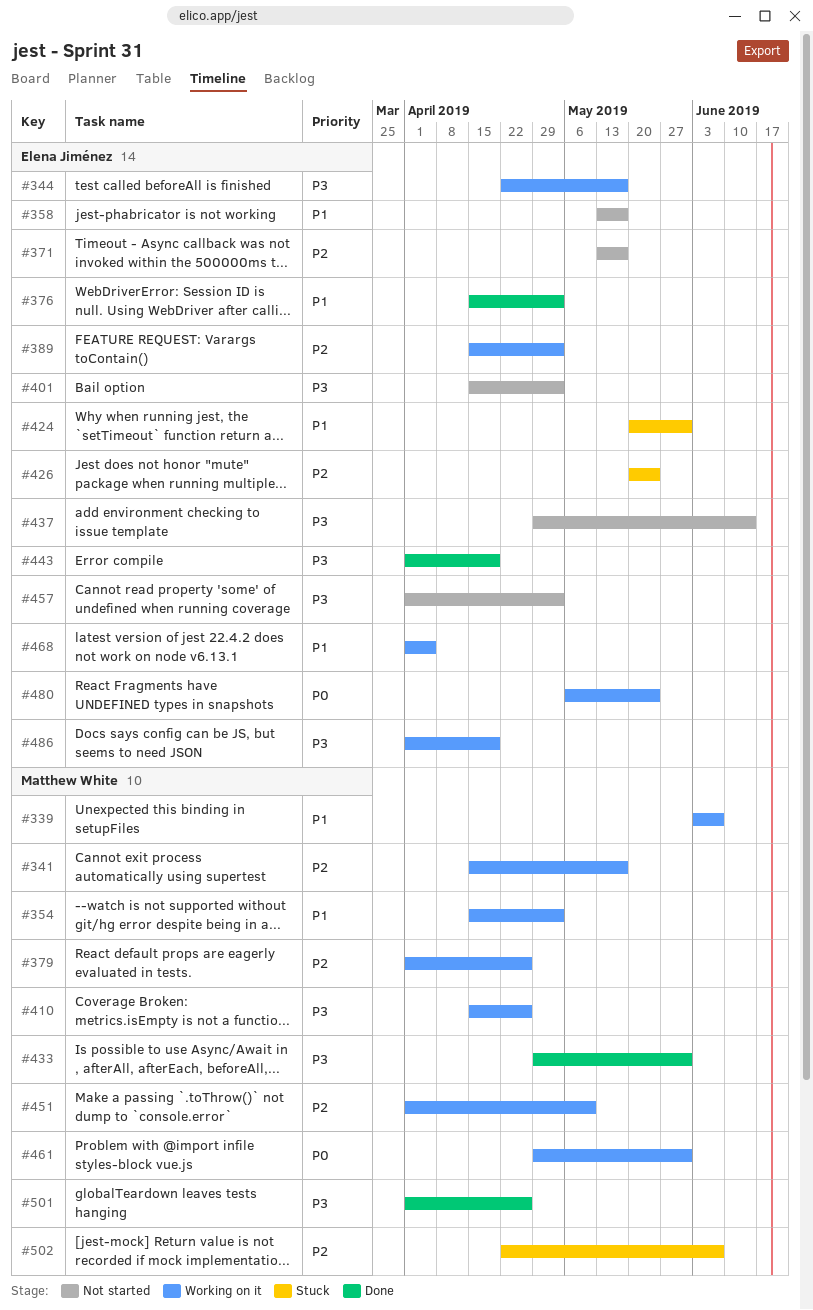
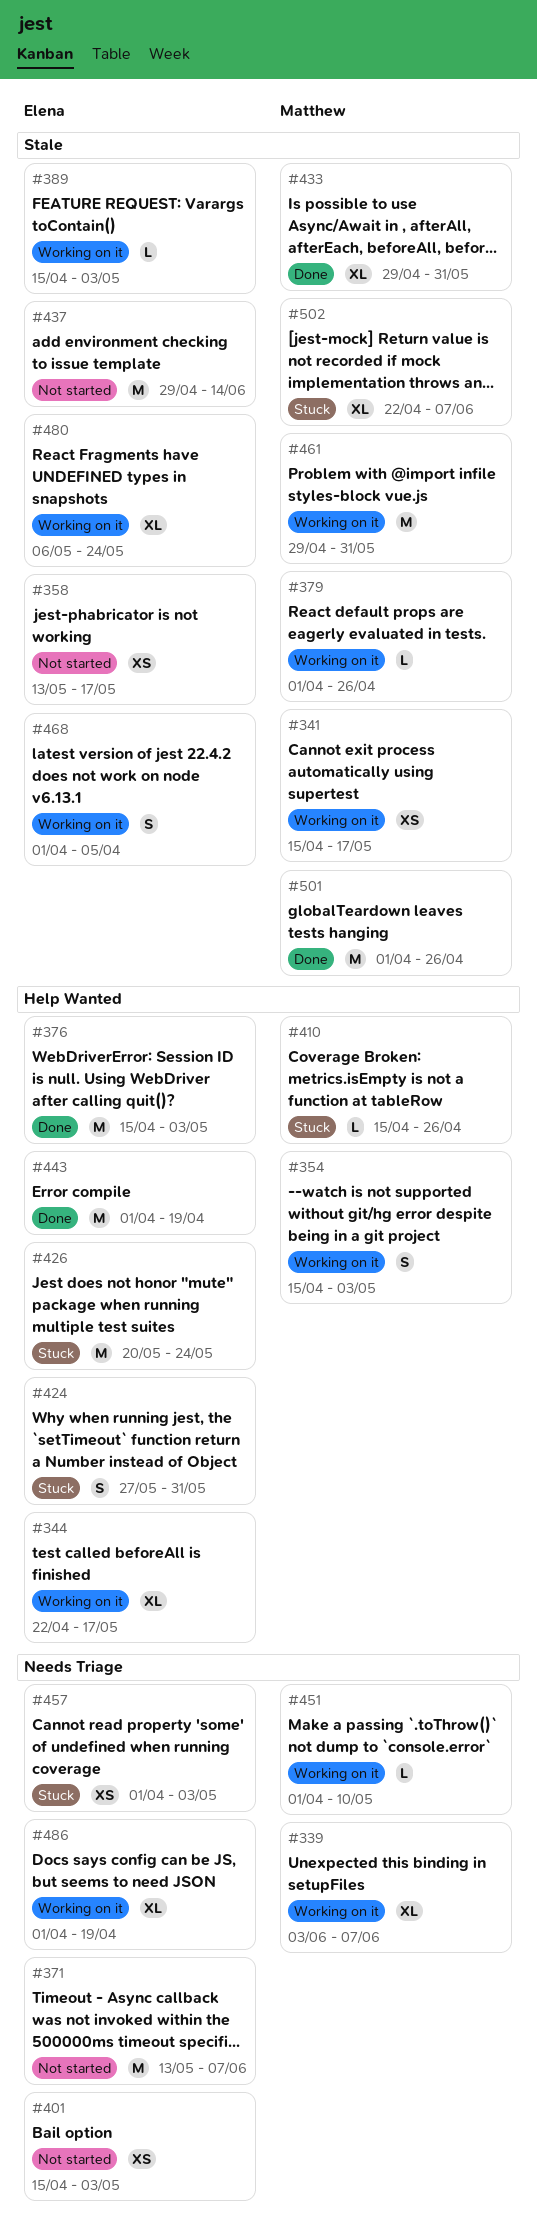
#371, due: May 17 -> Jun 7
#410, status: Working on it -> Stuck
#424, start: May 20 -> May 27
#457, status: Not started -> Stuck

